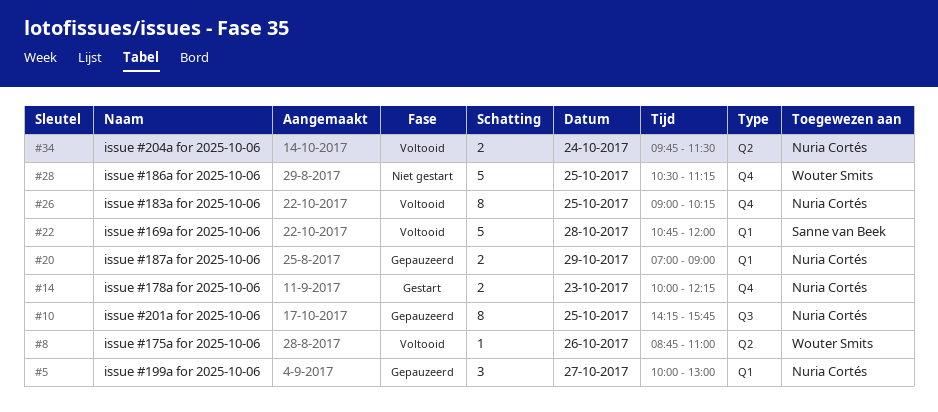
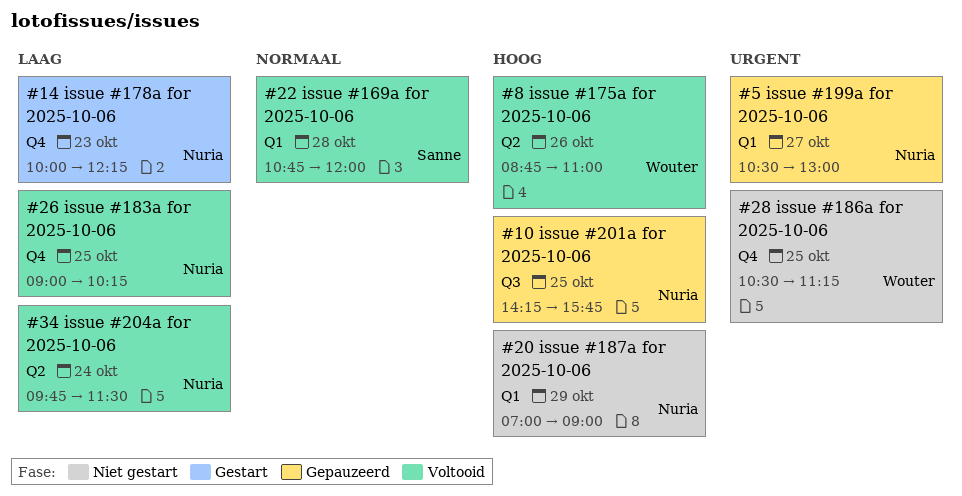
#5, begins: 10:00 -> 10:30
#20, status: Gepauzeerd -> Niet gestart

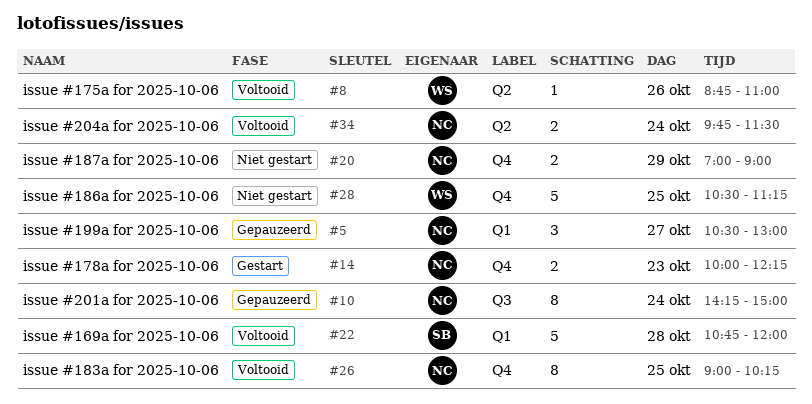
#10, day: Oct 25 -> Oct 24
#10, ends: 15:45 -> 15:00
#20, label: Q1 -> Q4

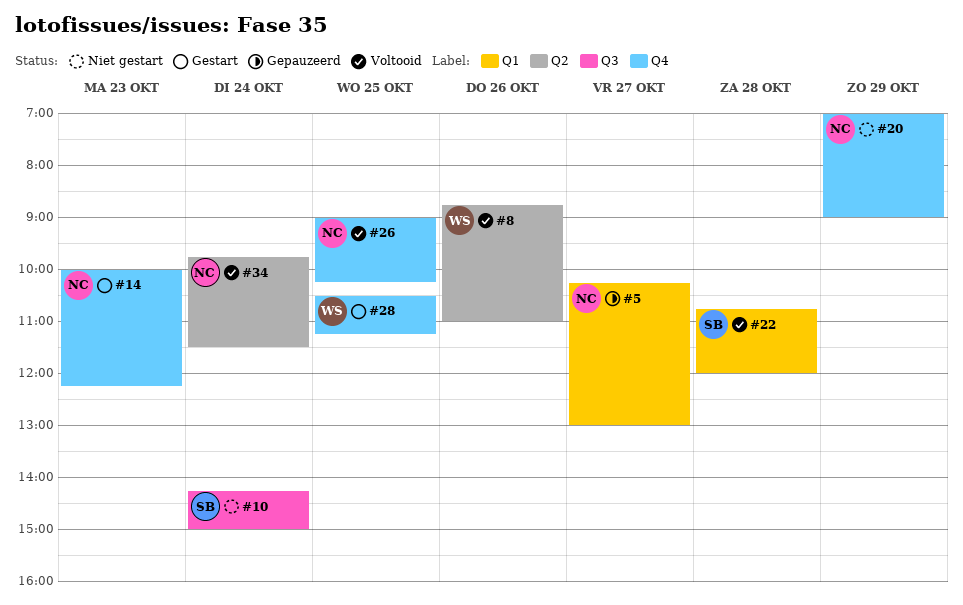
#5, begins: 10:30 -> 10:15
#10, status: Gepauzeerd -> Niet gestart
#10, owner: NC -> SB
#28, status: Niet gestart -> Gestart

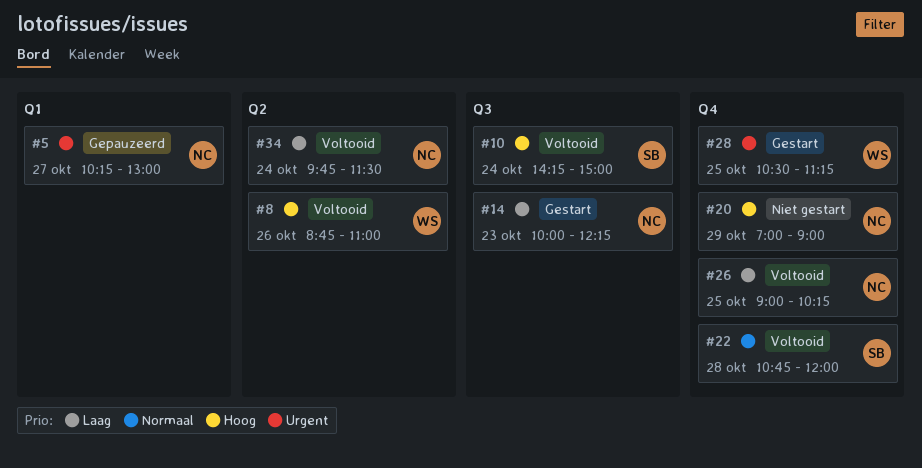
#10, status: Niet gestart -> Voltooid
#14, label: Q4 -> Q3
#22, label: Q1 -> Q4

